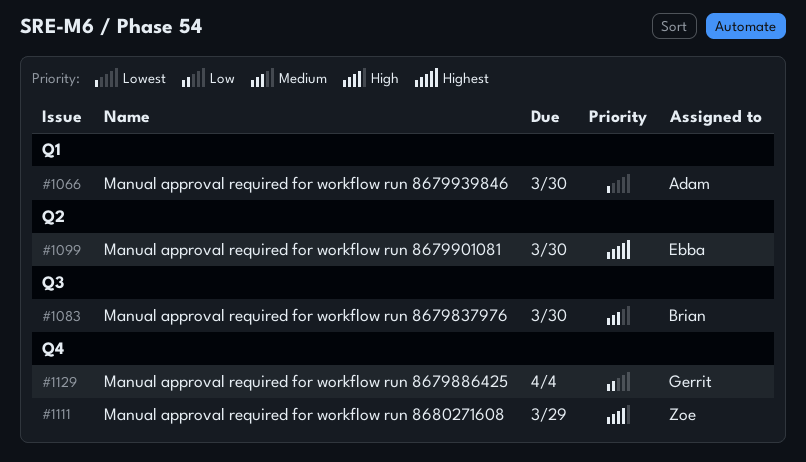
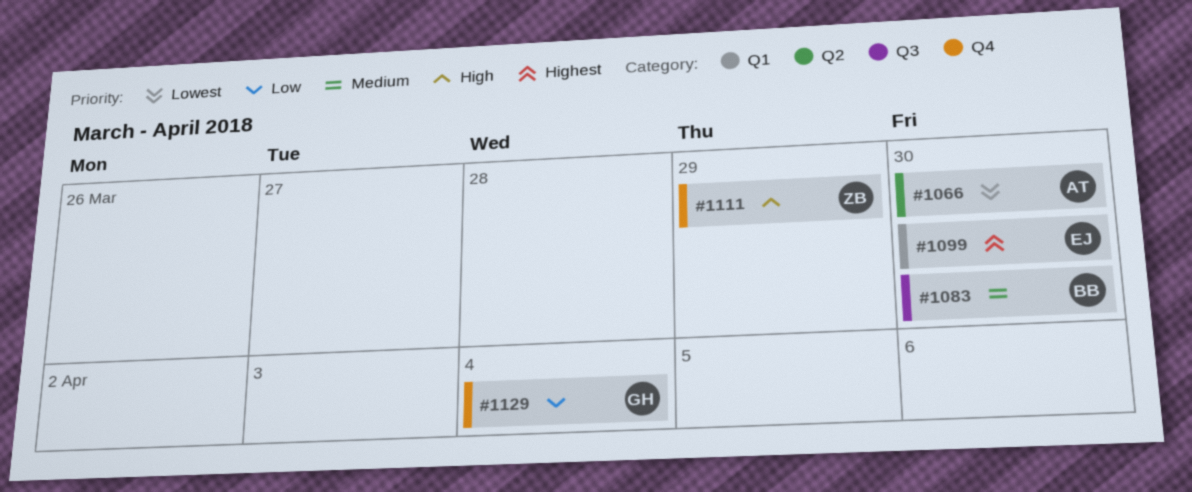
#1066, label: Q1 -> Q2
#1099, label: Q2 -> Q1

